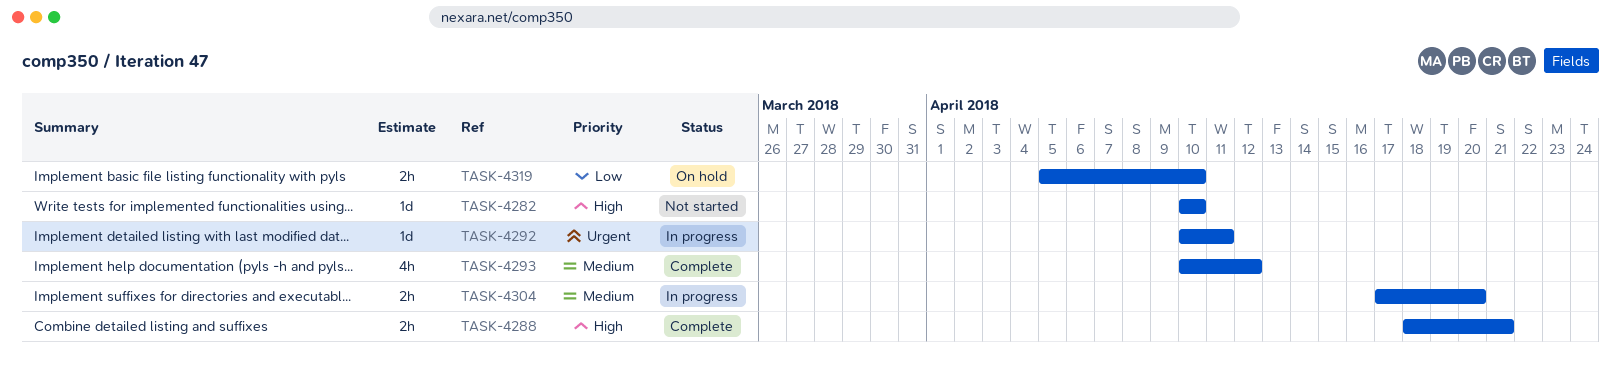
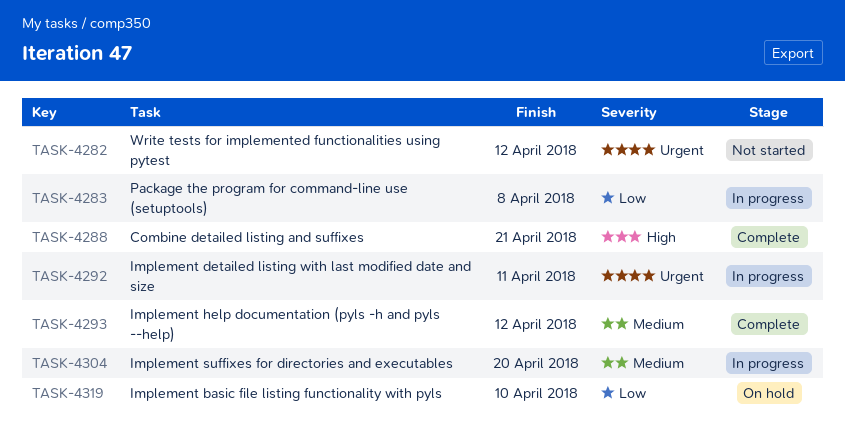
TASK-4282, priority: High -> Urgent
TASK-4282, due: Apr 10 -> Apr 12
TASK-4283: none -> present

